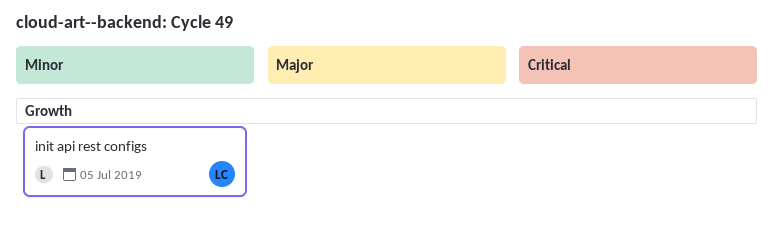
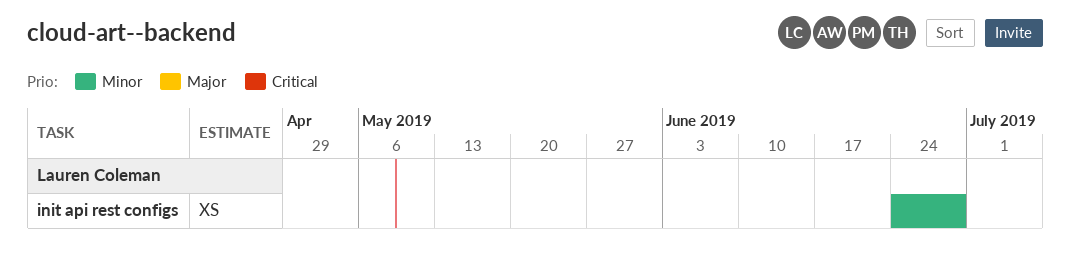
init api rest configs, estimate: L -> XS
init api rest configs, due: Jul 5 -> Jun 28

